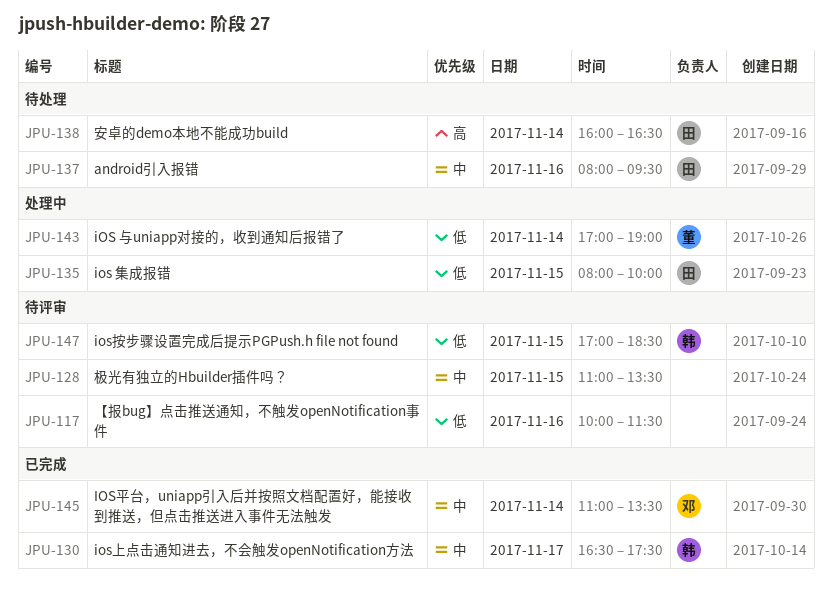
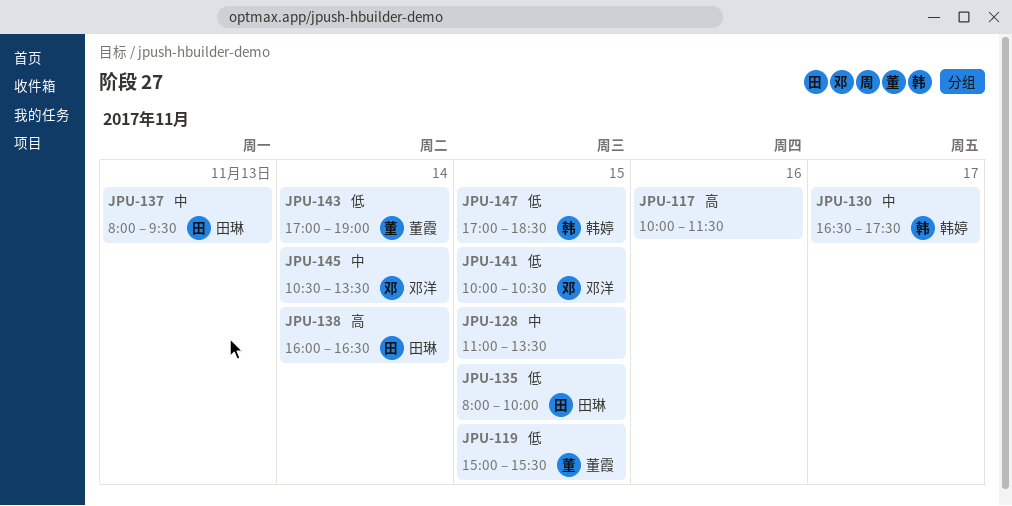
JPU-117, priority: 低 -> 高
JPU-119: none -> present
JPU-137, day: Nov 16 -> Nov 13
JPU-141: none -> present
JPU-145, begins: 11:00 -> 10:30

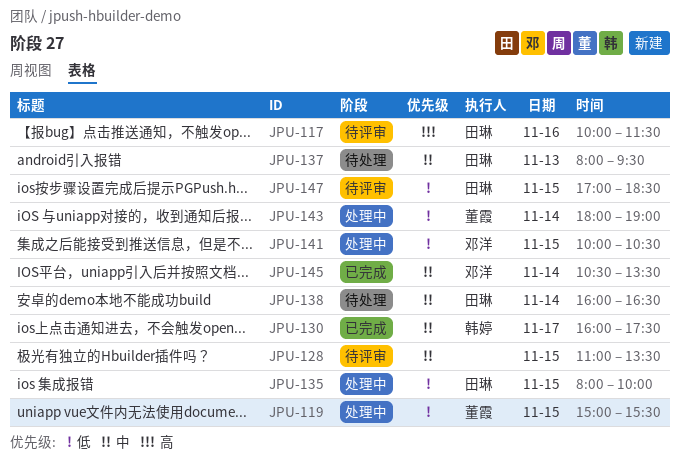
JPU-117, owner: none -> 田琳
JPU-130, begins: 16:30 -> 16:00
JPU-138, priority: 高 -> 中
JPU-143, begins: 17:00 -> 18:00
JPU-147, owner: 韩婷 -> 田琳

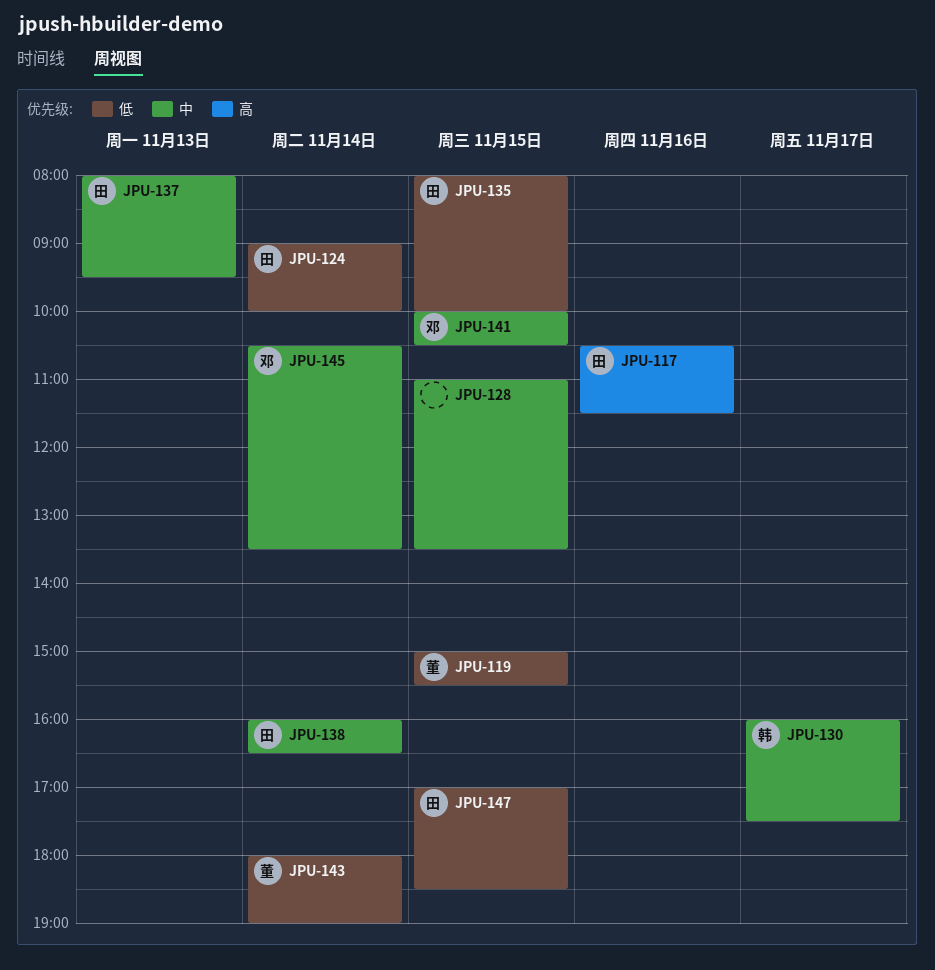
JPU-117, begins: 10:00 -> 10:30
JPU-124: none -> present
JPU-141, priority: 低 -> 中

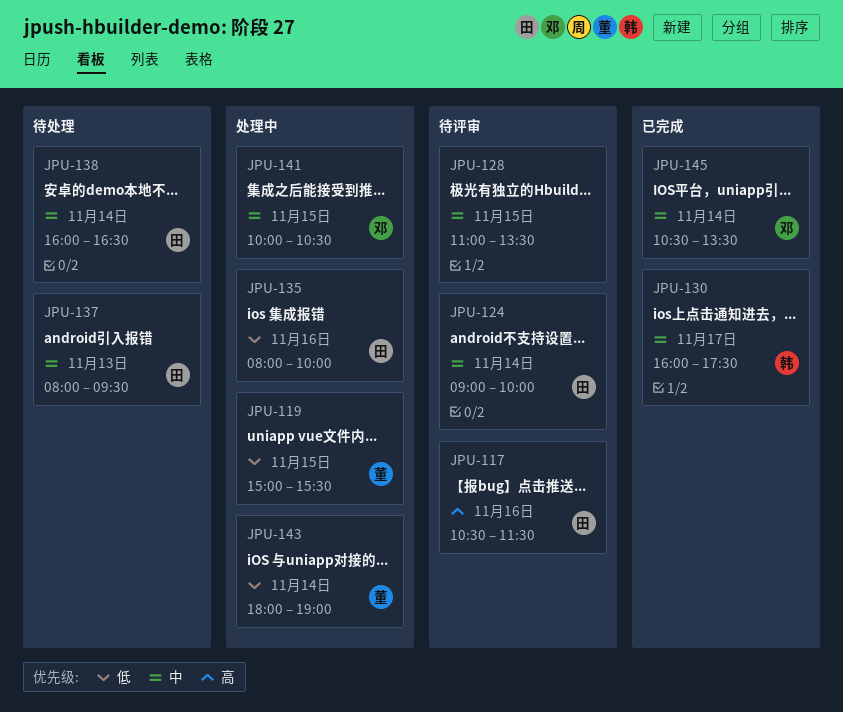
JPU-124, priority: 低 -> 中
JPU-135, day: Nov 15 -> Nov 16
JPU-147: present -> none

